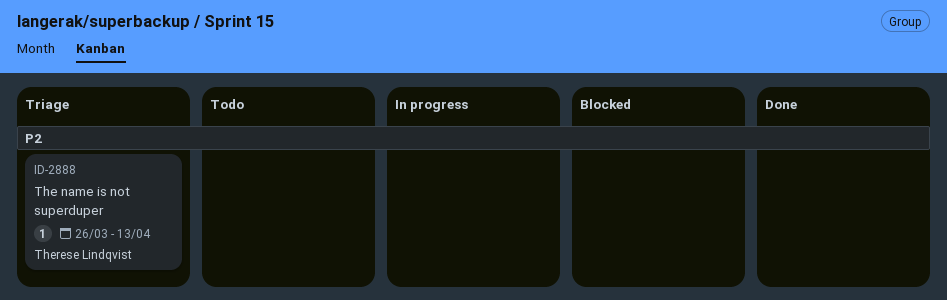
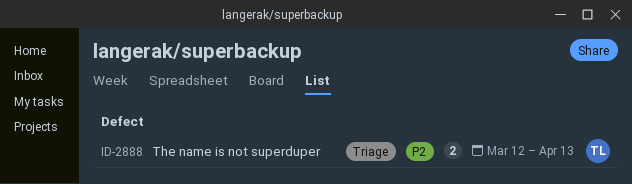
ID-2888, estimate: 1 -> 2
ID-2888, start: Mar 26 -> Mar 12

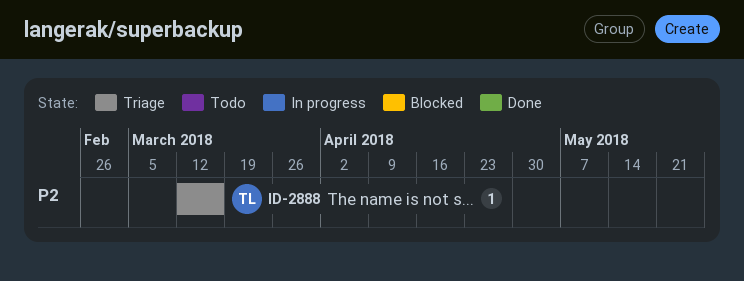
ID-2888, estimate: 2 -> 1
ID-2888, due: Apr 13 -> Mar 16

